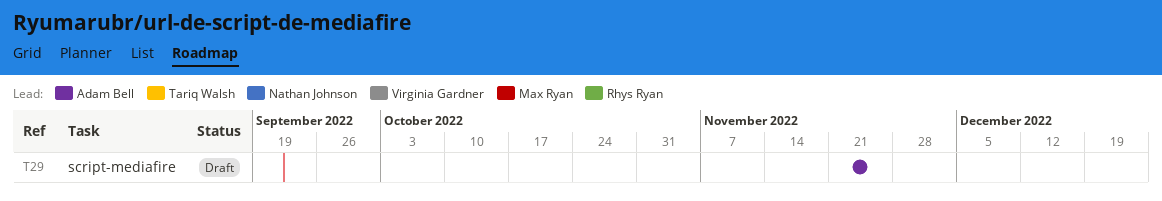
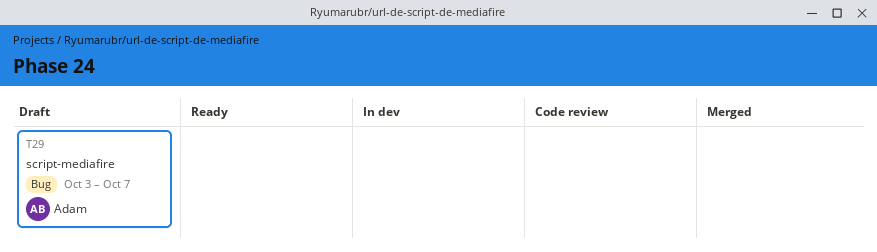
T29, start: Nov 21 -> Oct 3
T29, due: Nov 25 -> Oct 7

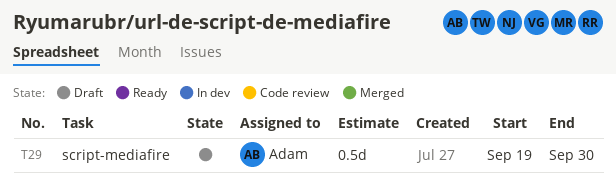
T29, start: Oct 3 -> Sep 19
T29, due: Oct 7 -> Sep 30

